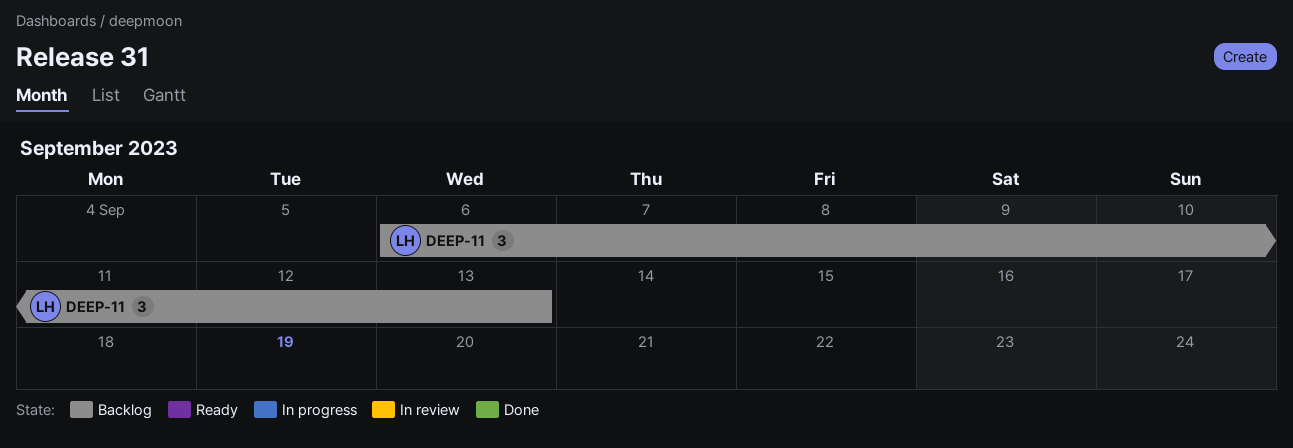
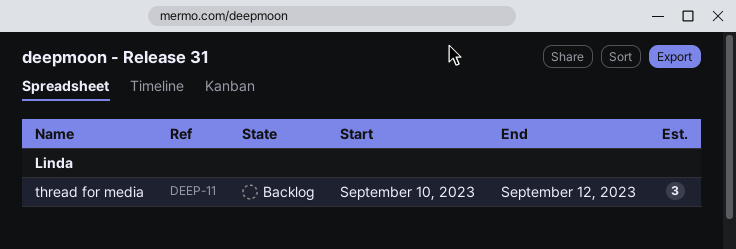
DEEP-11, start: Sep 6 -> Sep 10
DEEP-11, due: Sep 13 -> Sep 12

